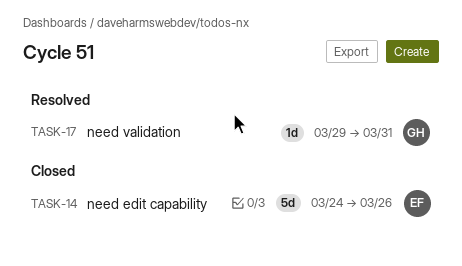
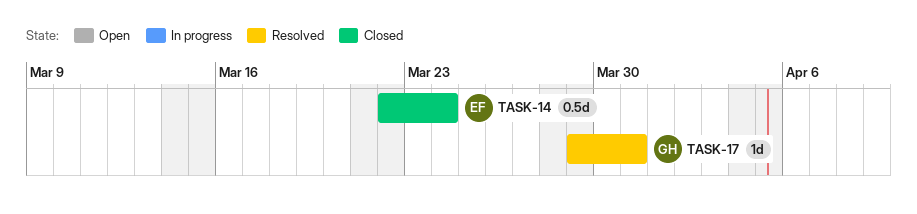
TASK-14, estimate: 5d -> 0.5d
TASK-14, start: Mar 24 -> Mar 22
TASK-14, due: Mar 26 -> Mar 24

